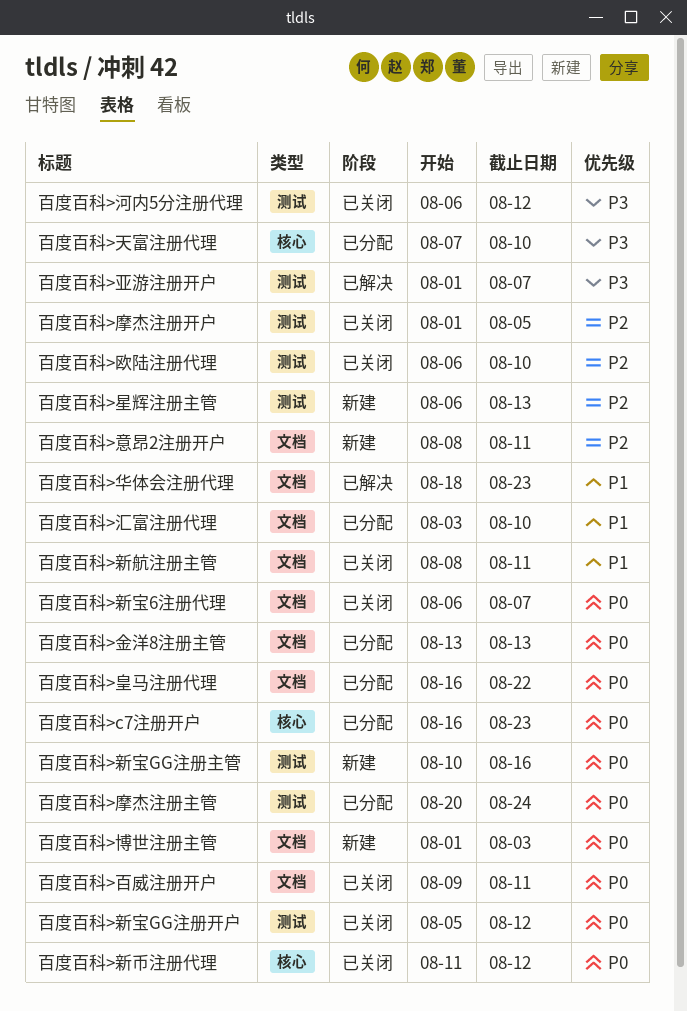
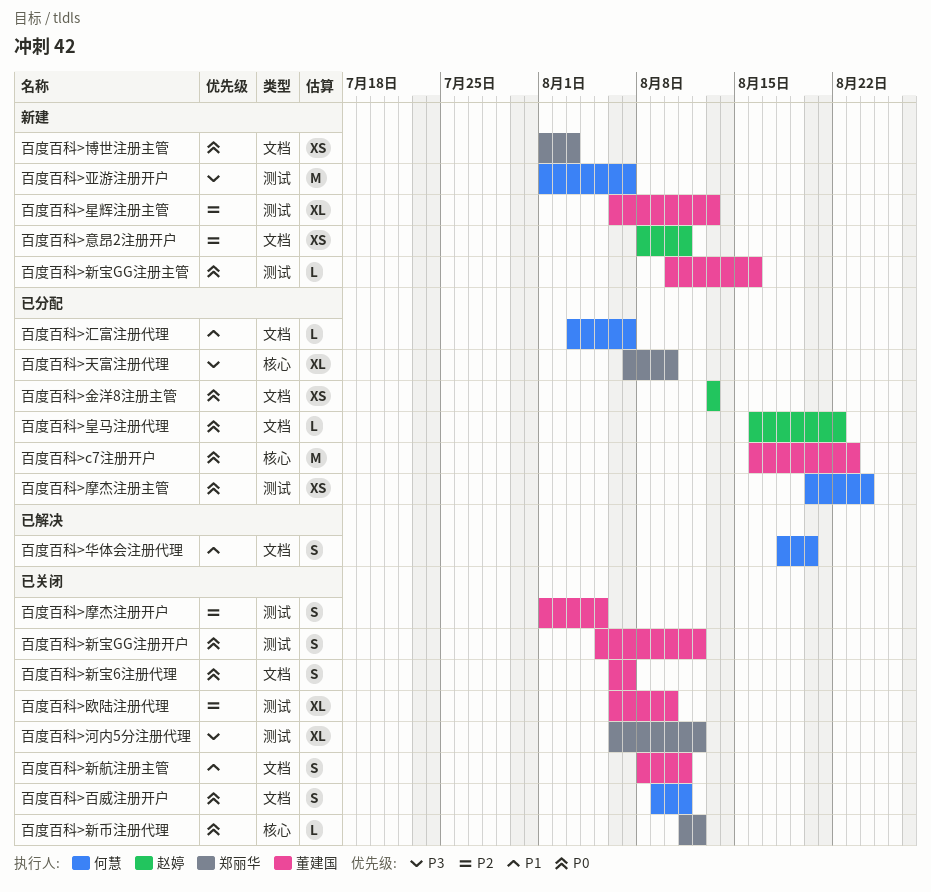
百度百科>亚游注册开户, status: 已解决 -> 新建
百度百科>华体会注册代理, due: Aug 23 -> Aug 20
百度百科>汇富注册代理, due: Aug 10 -> Aug 7

